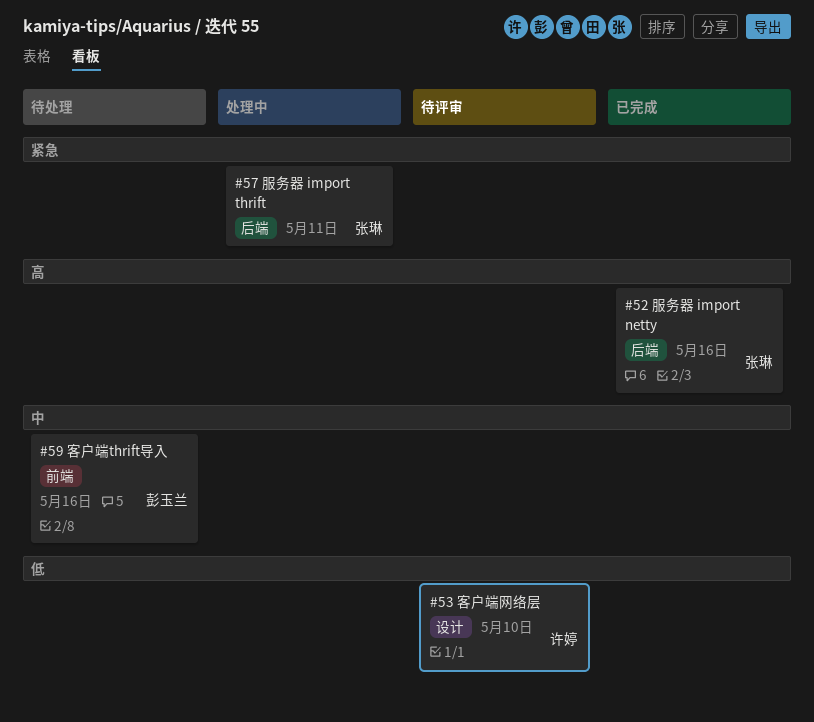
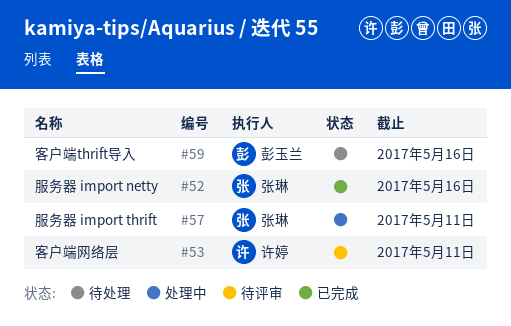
#53, due: May 10 -> May 11

